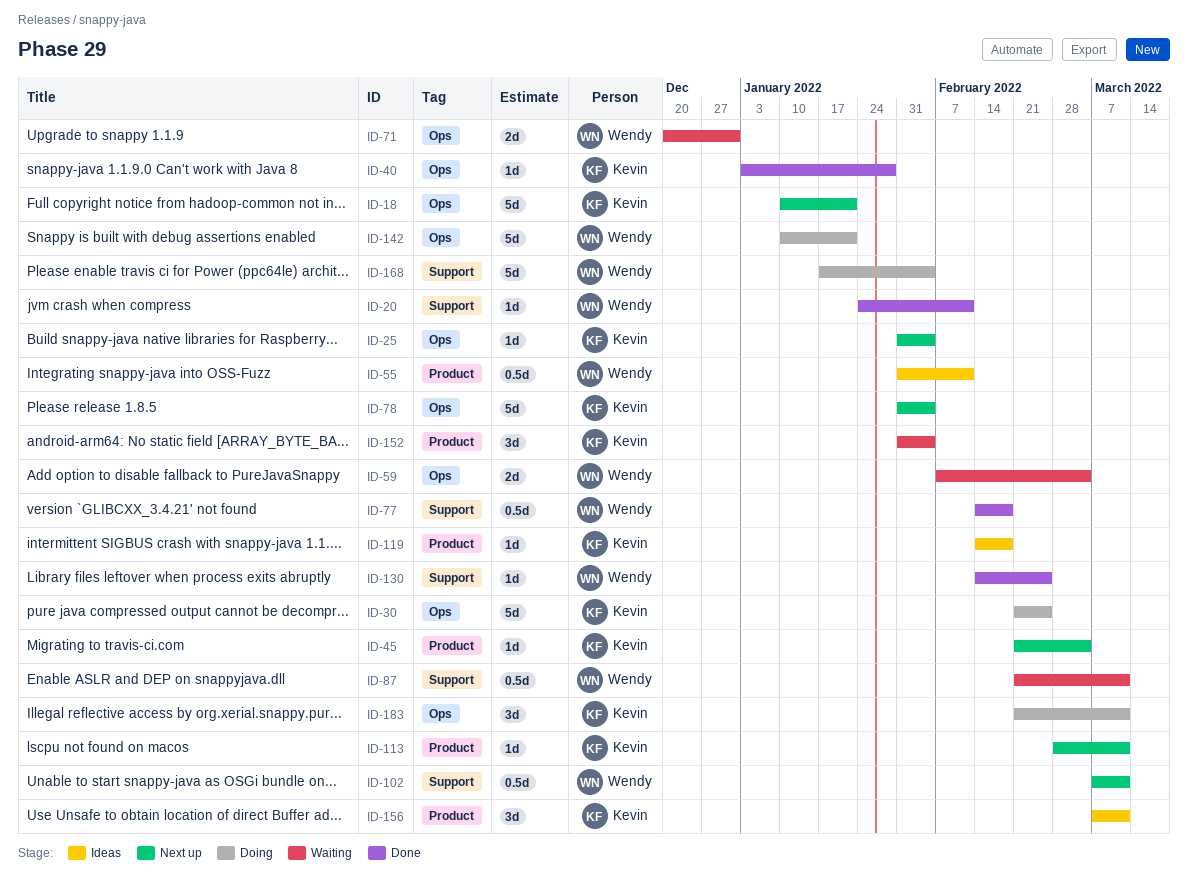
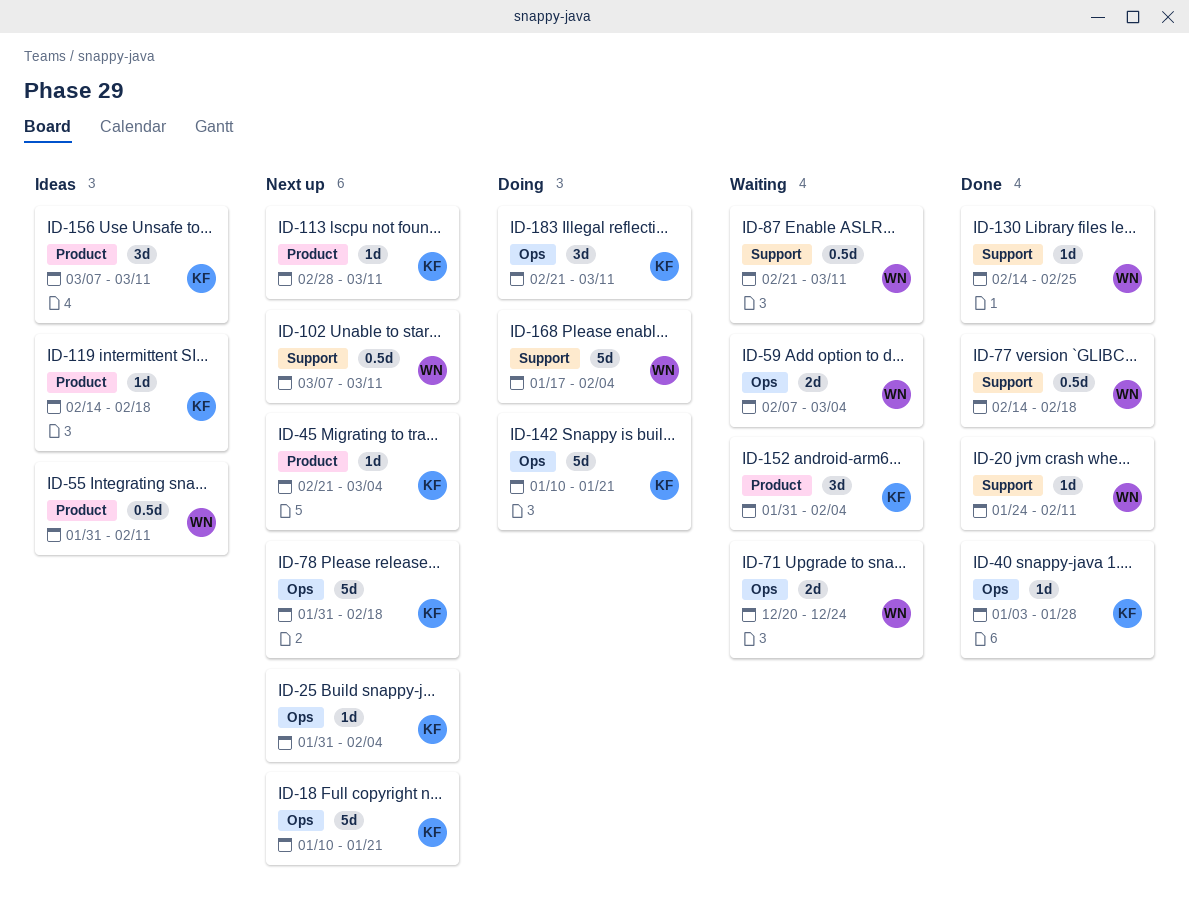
ID-30: present -> none
ID-71, due: Dec 31 -> Dec 24
ID-78, due: Feb 4 -> Feb 18
ID-142, owner: Wendy -> Kevin

